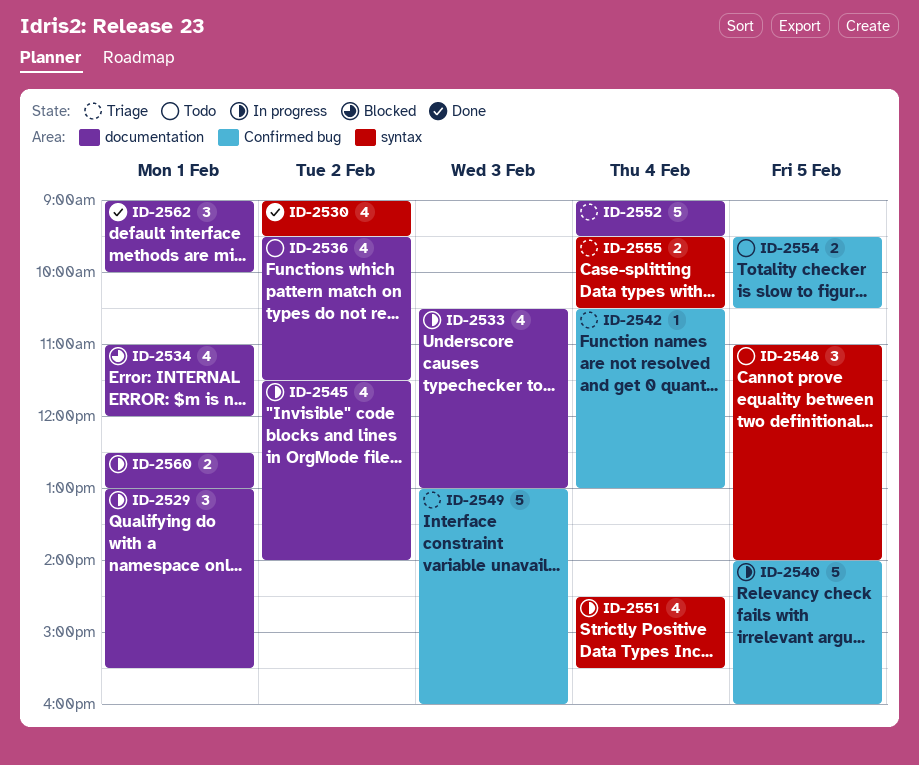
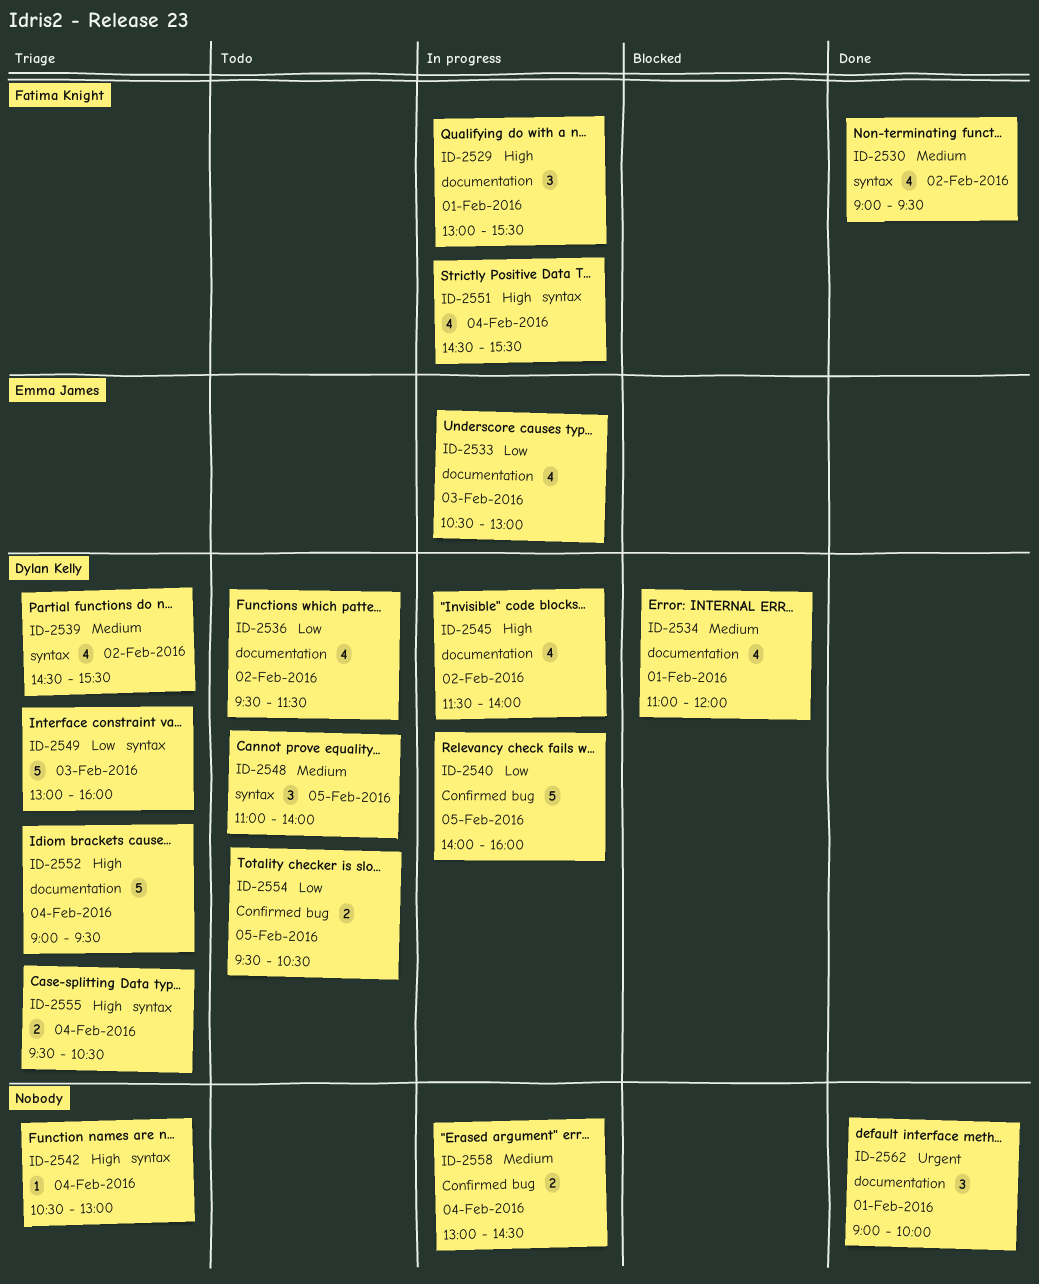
ID-2539: none -> present
ID-2542, label: Confirmed bug -> syntax
ID-2549, label: Confirmed bug -> syntax
ID-2558: none -> present
ID-2560: present -> none

